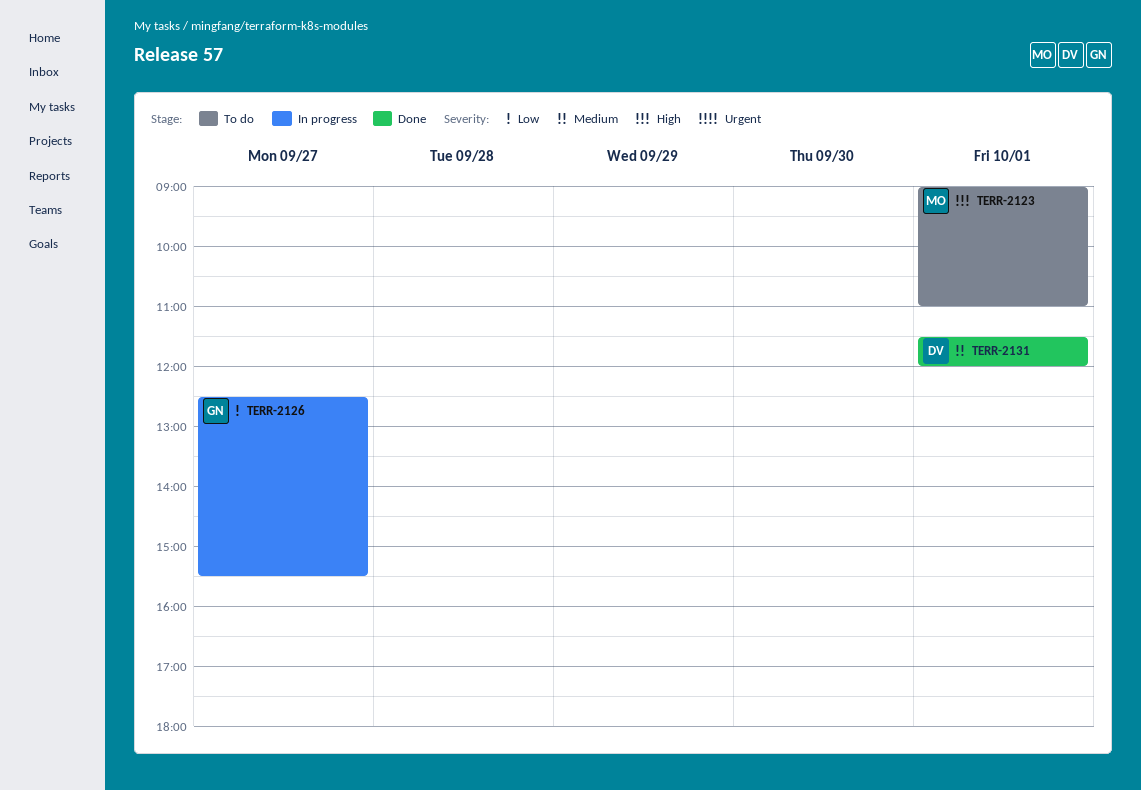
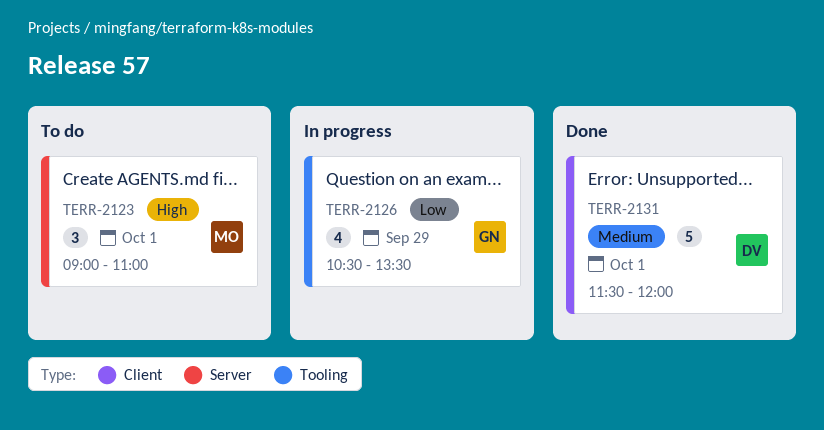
TERR-2126, day: Sep 27 -> Sep 29
TERR-2126, begins: 12:30 -> 10:30
TERR-2126, ends: 15:30 -> 13:30

